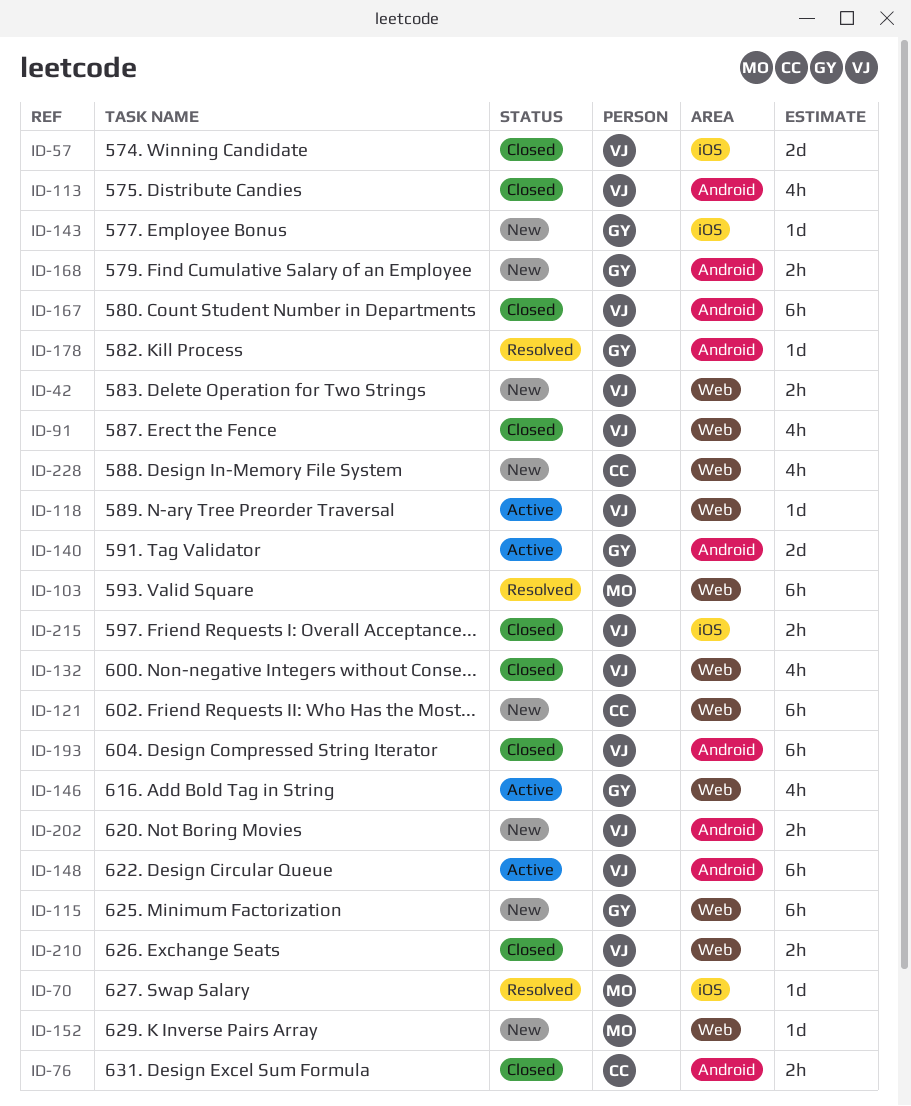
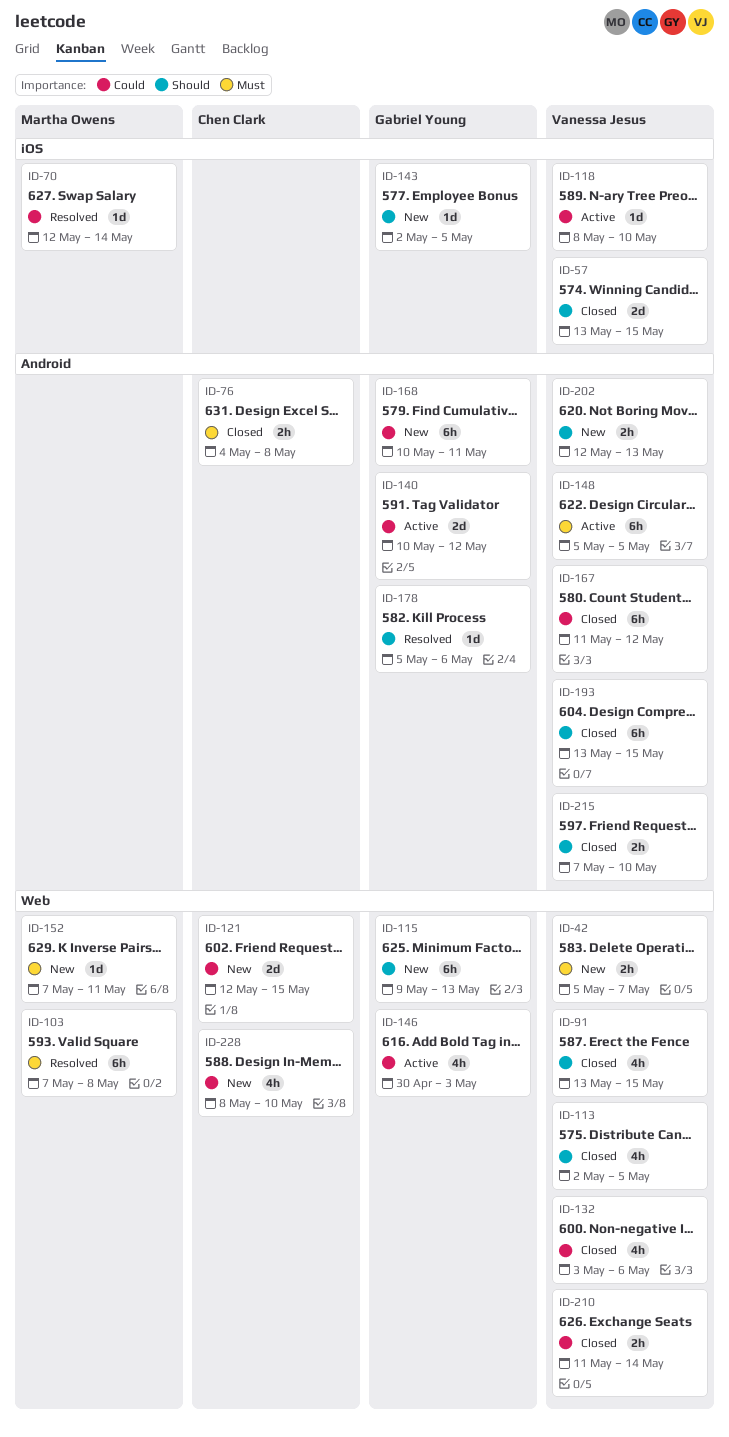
ID-113, label: Android -> Web
ID-118, label: Web -> iOS
ID-121, estimate: 6h -> 2d
ID-168, estimate: 2h -> 6h
ID-215, label: iOS -> Android

